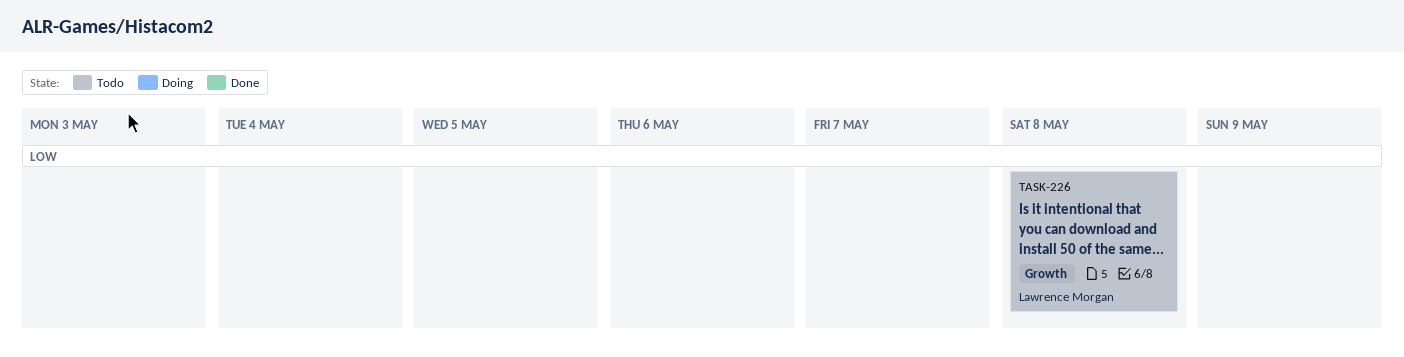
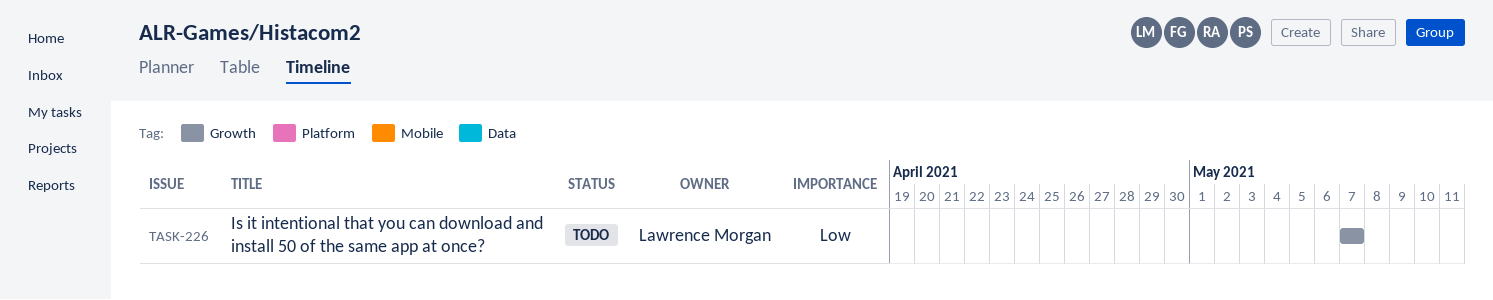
TASK-226, due: May 8 -> May 7

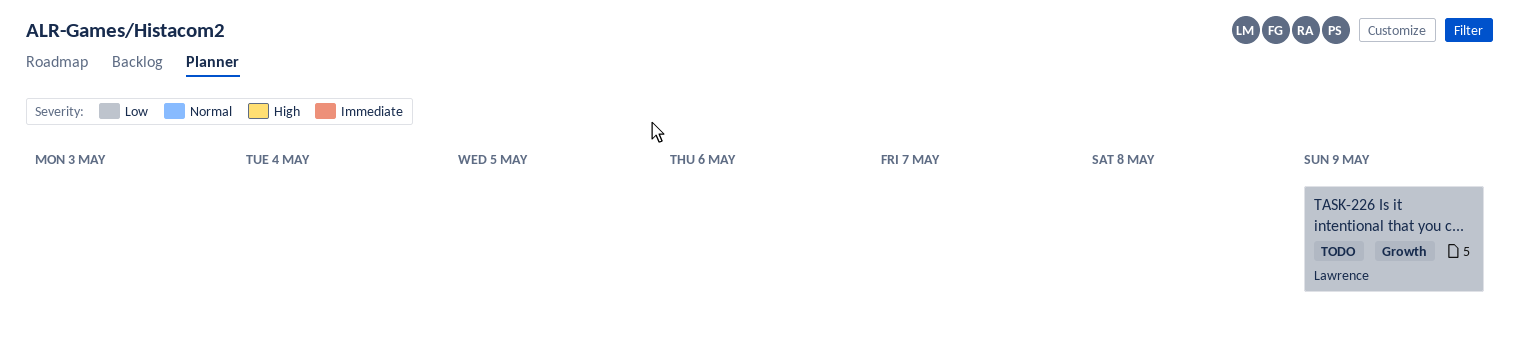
TASK-226, due: May 7 -> May 9

